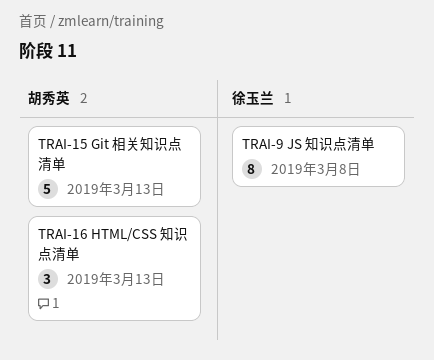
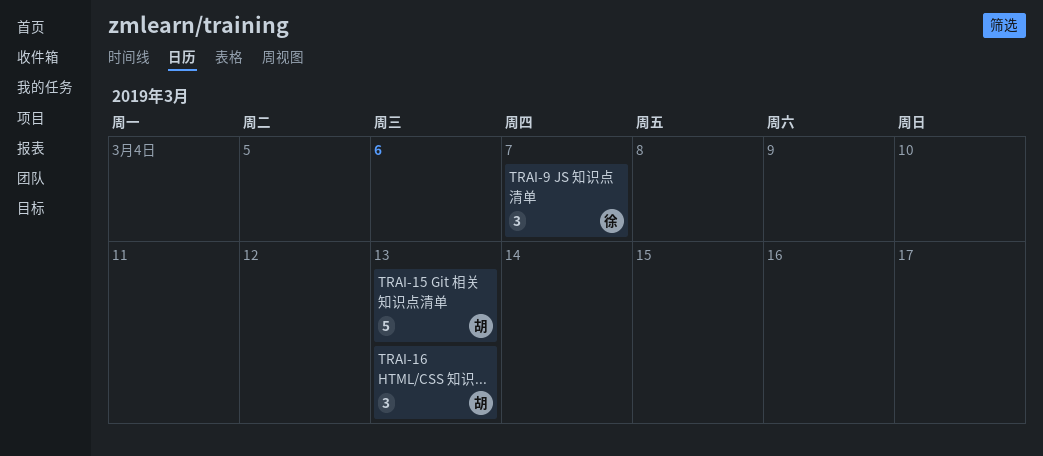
TRAI-9, estimate: 8 -> 3
TRAI-9, due: Mar 8 -> Mar 7

